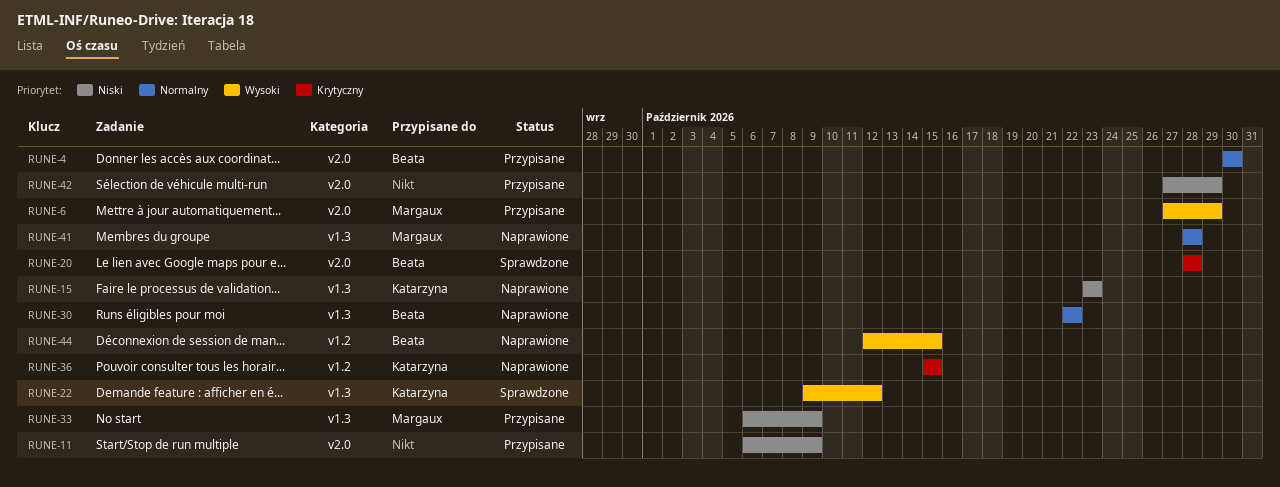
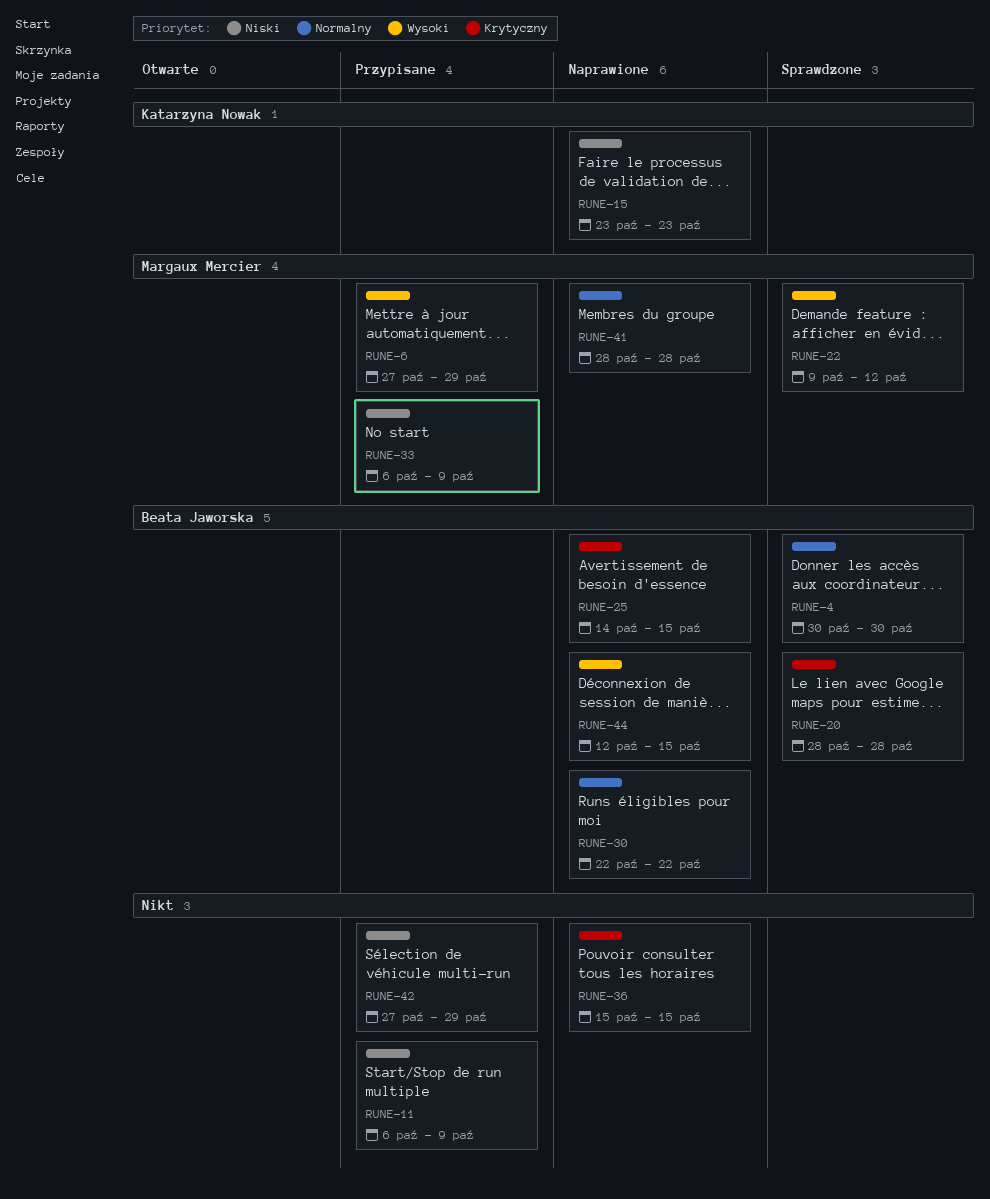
RUNE-4, status: Przypisane -> Sprawdzone
RUNE-22, owner: Katarzyna Nowak -> Margaux Mercier
RUNE-25: none -> present
RUNE-36, owner: Katarzyna Nowak -> none

